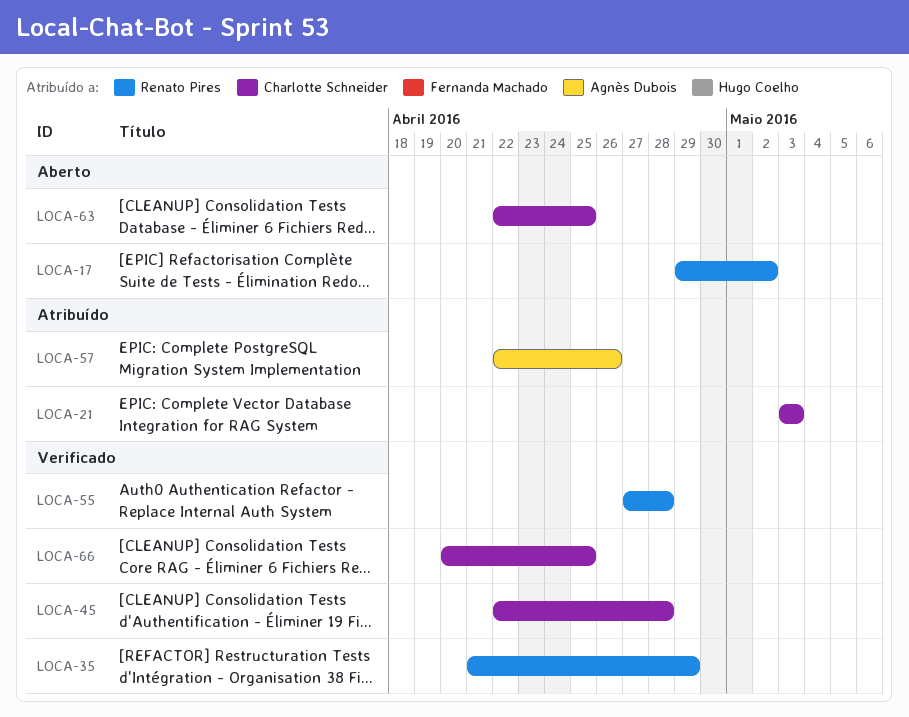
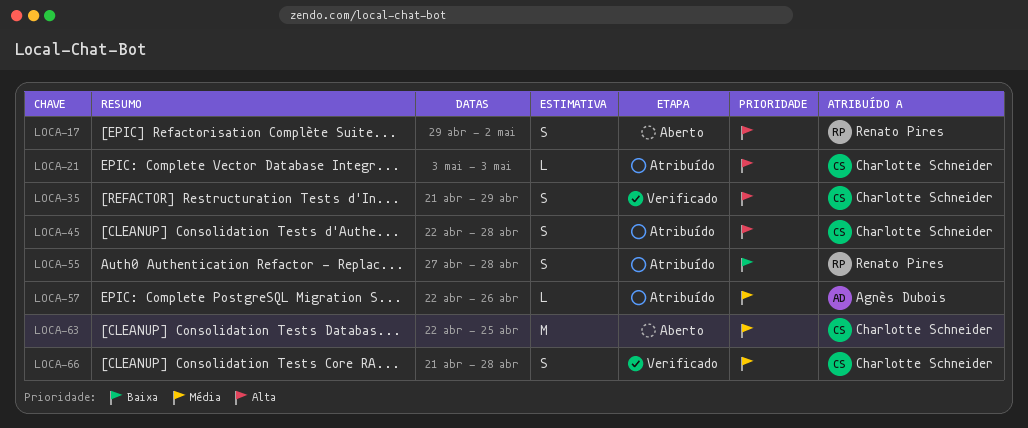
LOCA-35, owner: Renato Pires -> Charlotte Schneider
LOCA-45, status: Verificado -> Atribuído
LOCA-55, status: Verificado -> Atribuído
LOCA-66, start: Apr 20 -> Apr 21
LOCA-66, due: Apr 25 -> Apr 28

